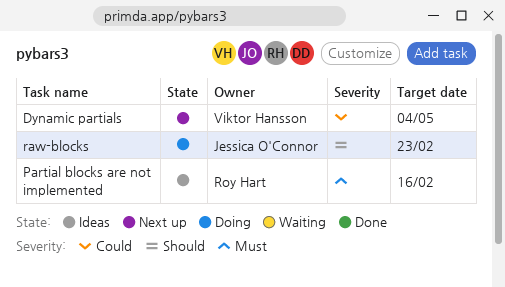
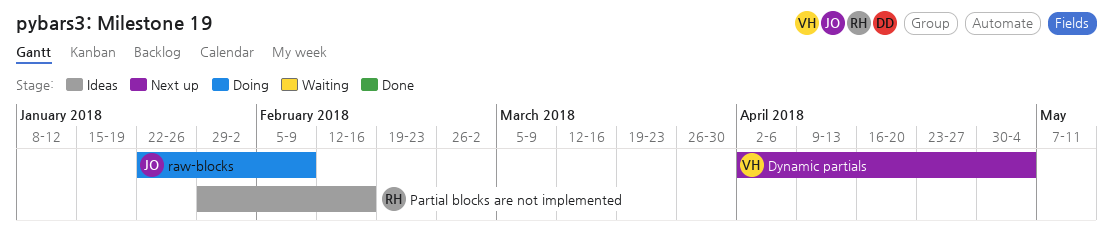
raw-blocks, due: Feb 23 -> Feb 9

